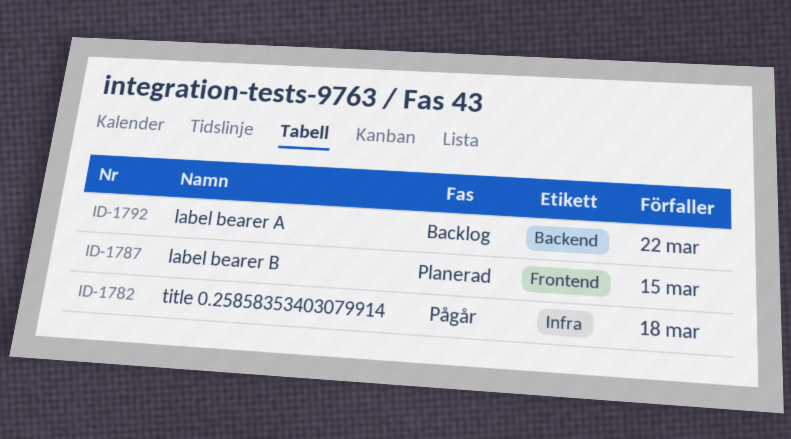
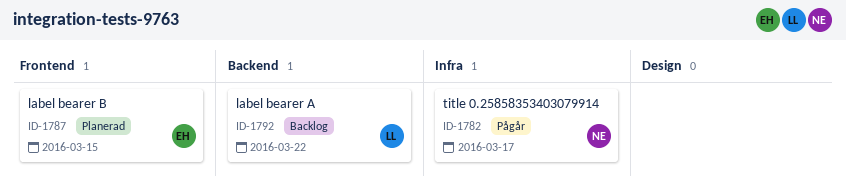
ID-1782, due: Mar 18 -> Mar 17

